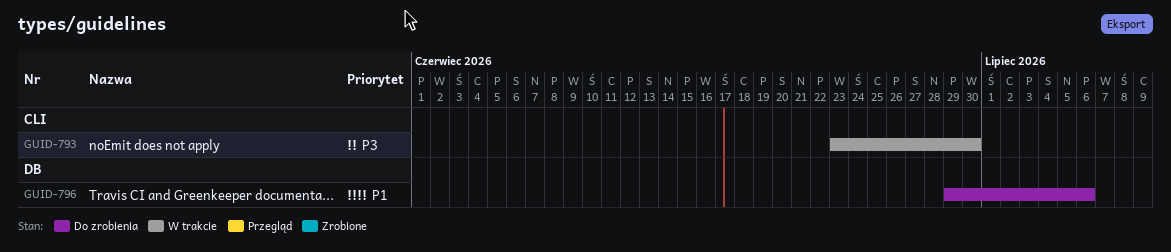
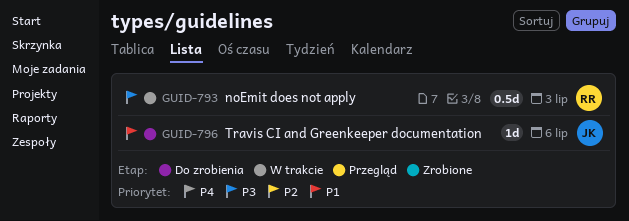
GUID-793, due: Jun 30 -> Jul 3

